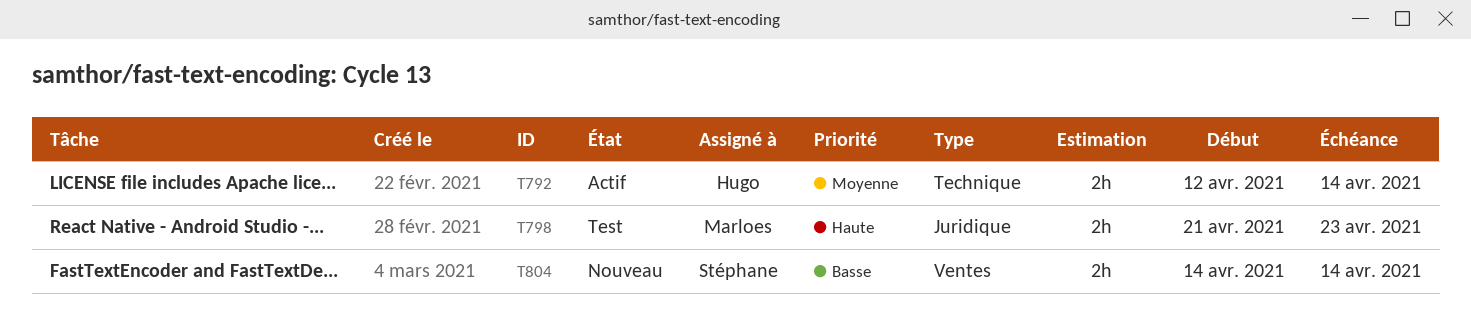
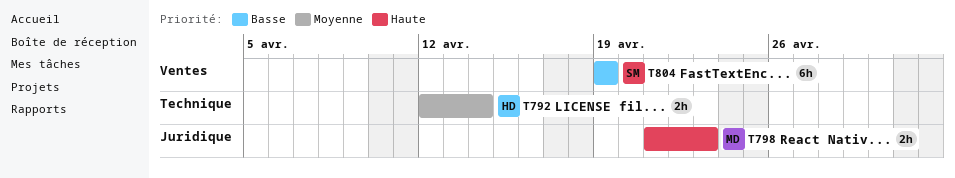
T804, estimate: 2h -> 6h
T804, start: Apr 14 -> Apr 19
T804, due: Apr 14 -> Apr 19

